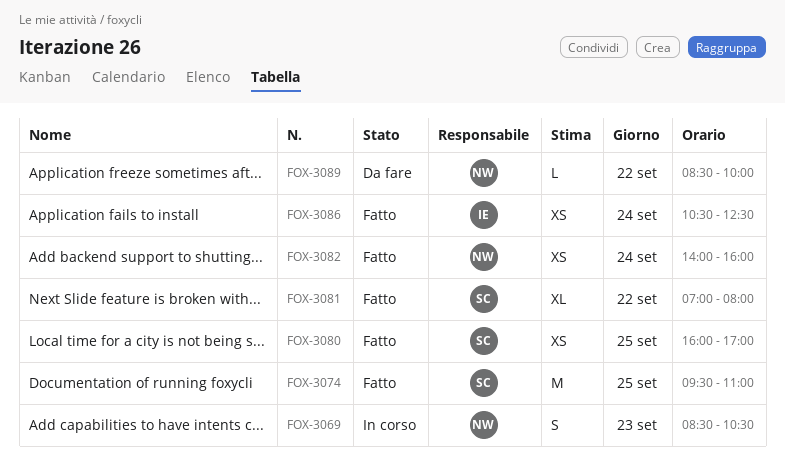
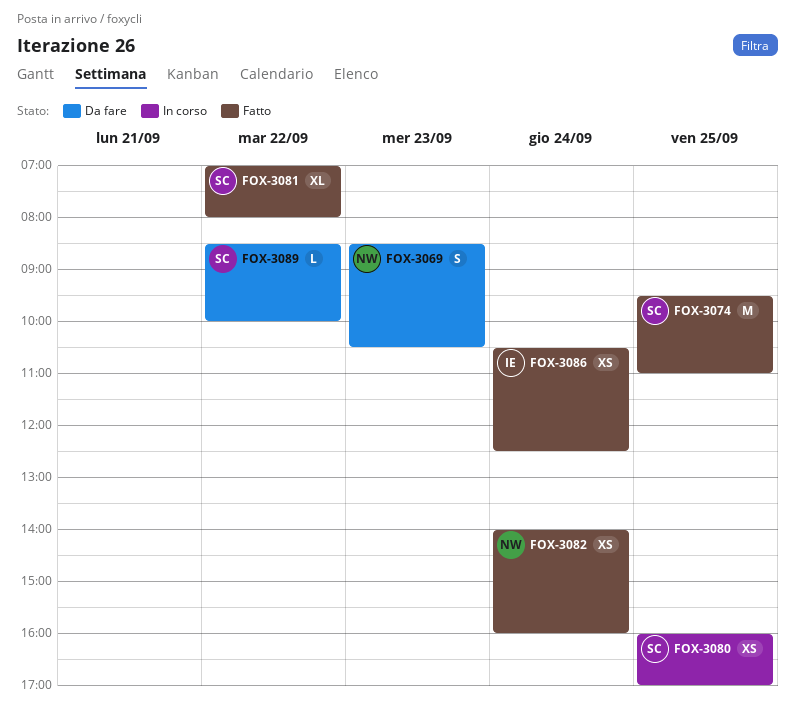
FOX-3069, status: In corso -> Da fare
FOX-3080, status: Fatto -> In corso
FOX-3089, owner: NW -> SC

